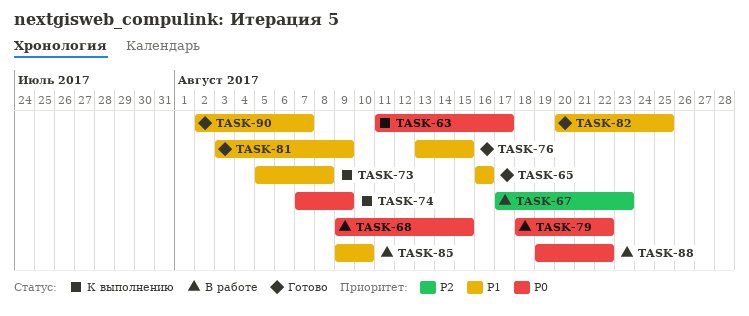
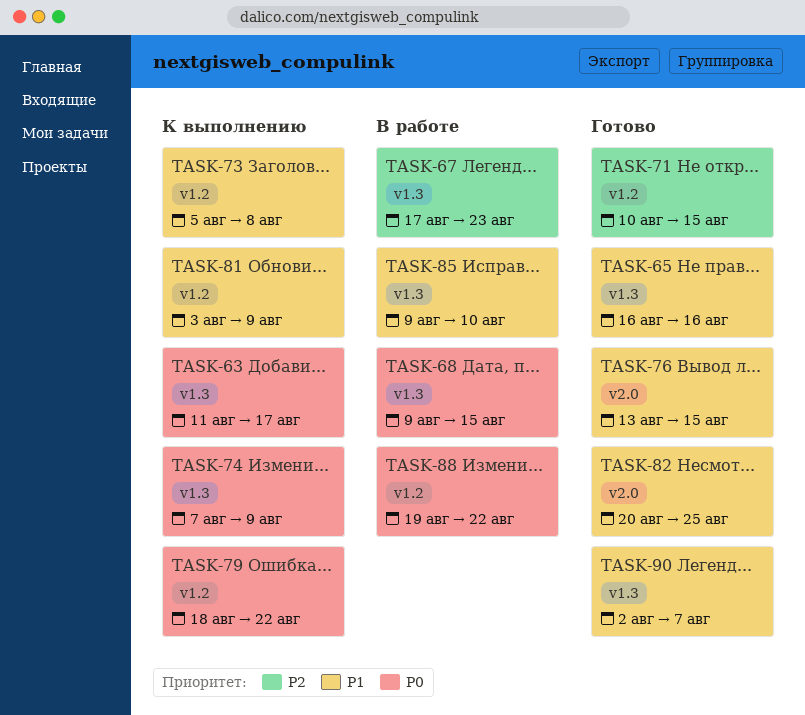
TASK-71: none -> present
TASK-79, status: В работе -> К выполнению
TASK-81, status: Готово -> К выполнению

